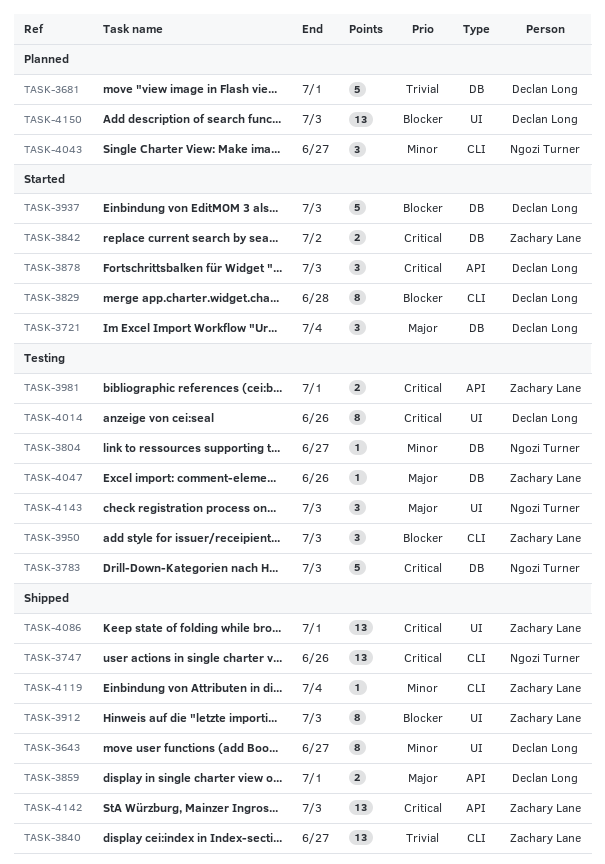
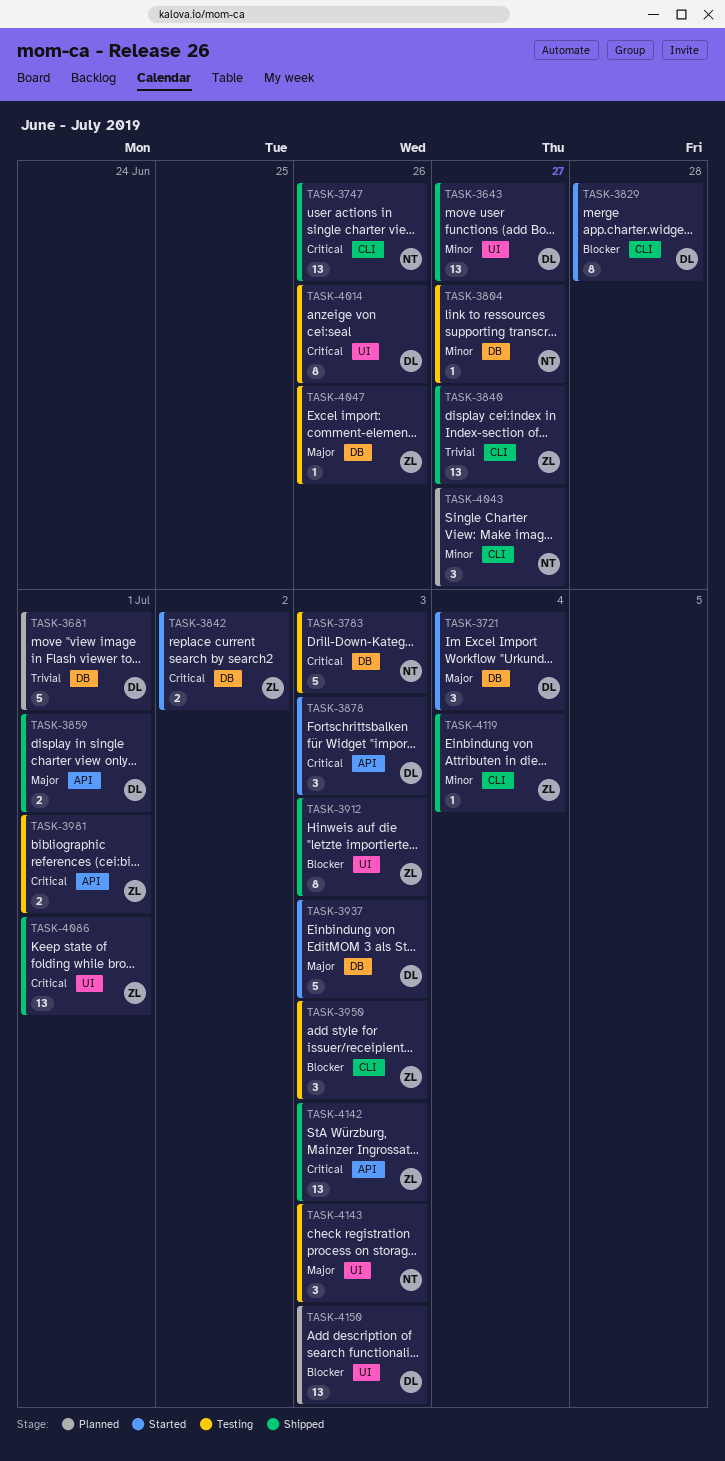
TASK-3643, estimate: 8 -> 13
TASK-3937, priority: Blocker -> Major

